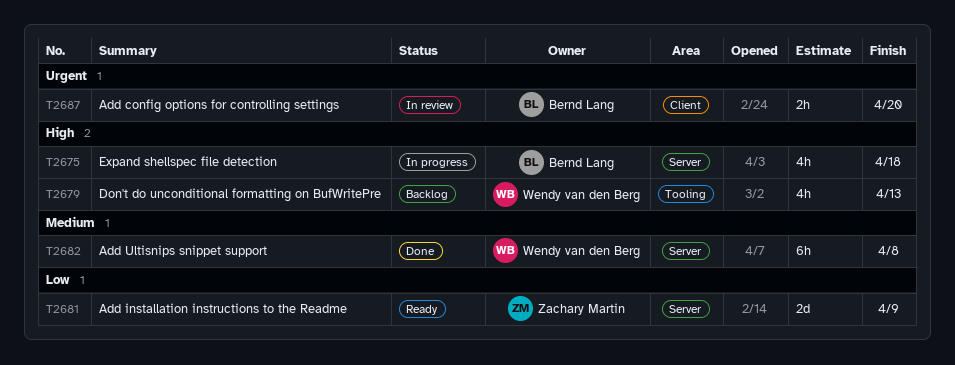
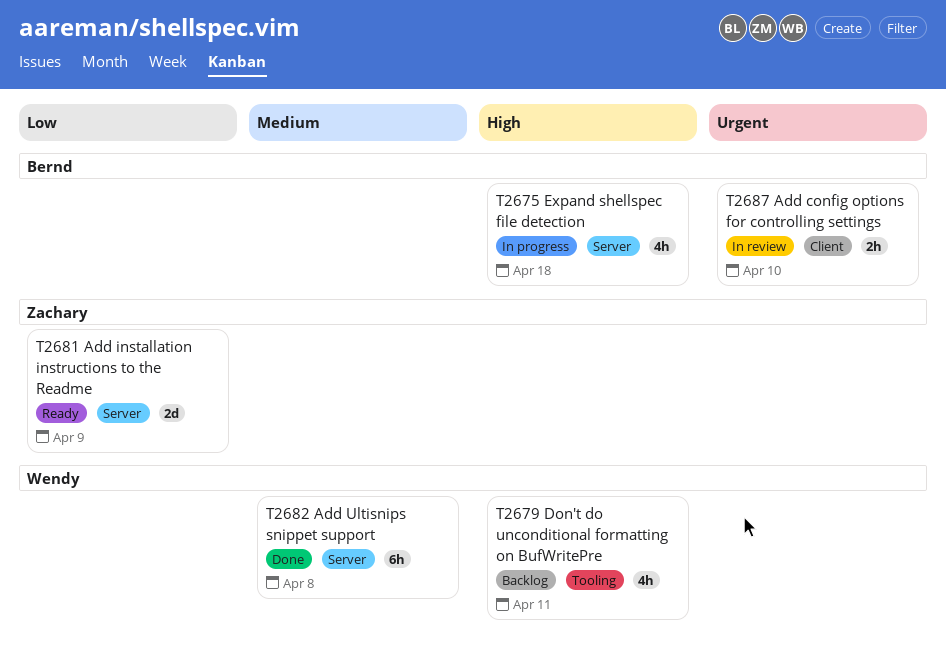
T2679, due: Apr 13 -> Apr 11
T2687, due: Apr 20 -> Apr 10

